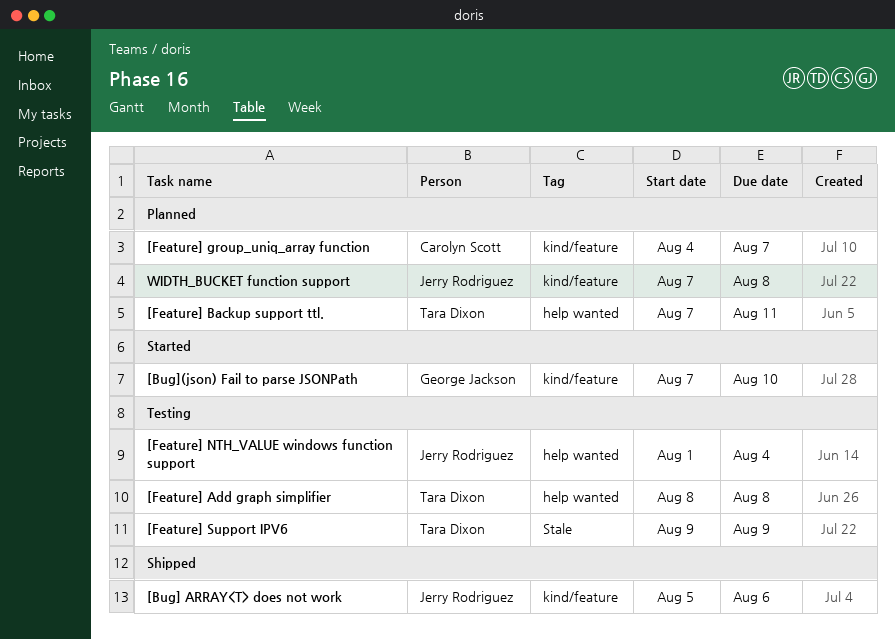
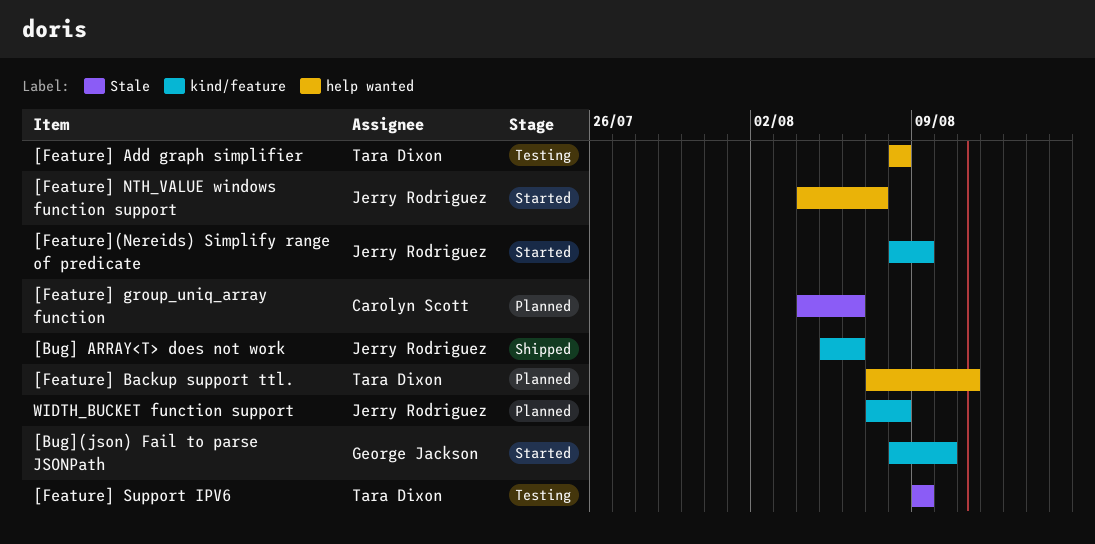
[Bug](json) Fail to parse JSONPath, start: Aug 7 -> Aug 8
[Feature] group_uniq_array function, label: kind/feature -> Stale
[Feature] group_uniq_array function, due: Aug 7 -> Aug 6
[Feature] NTH_VALUE windows function support, status: Testing -> Started
[Feature] NTH_VALUE windows function support, start: Aug 1 -> Aug 4
[Feature] NTH_VALUE windows function support, due: Aug 4 -> Aug 7
[Feature](Nereids) Simplify range of predicate: none -> present

